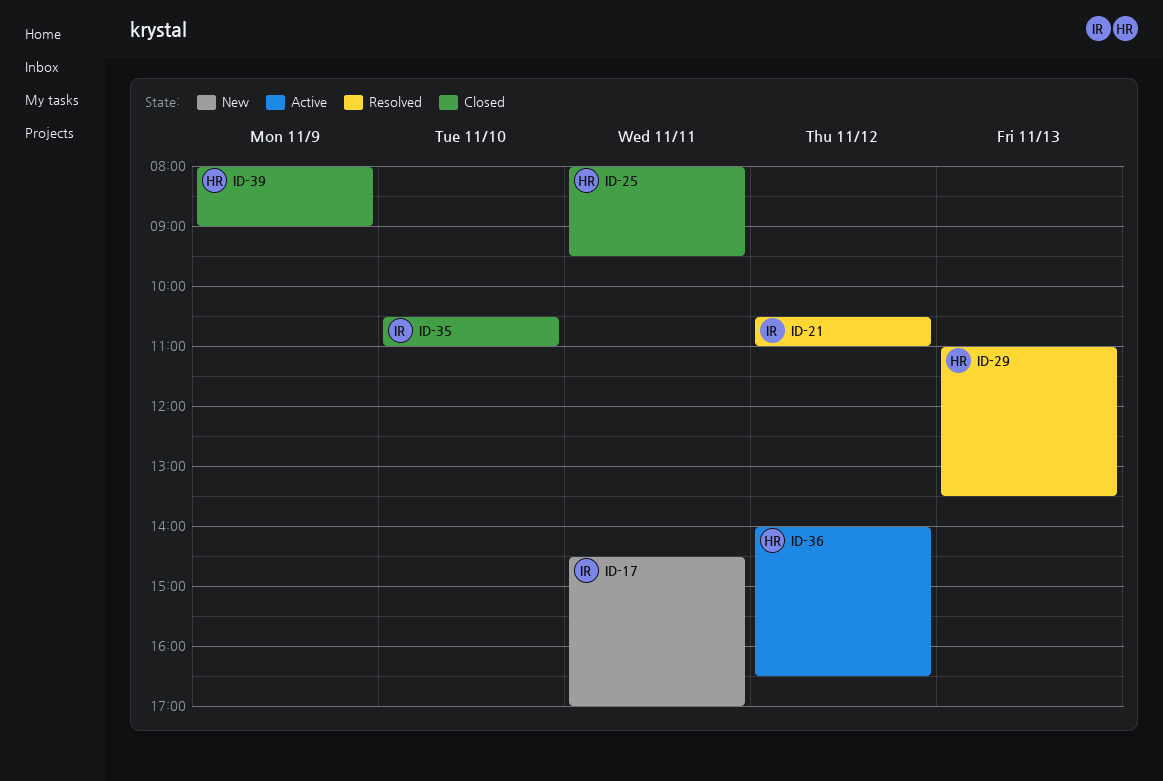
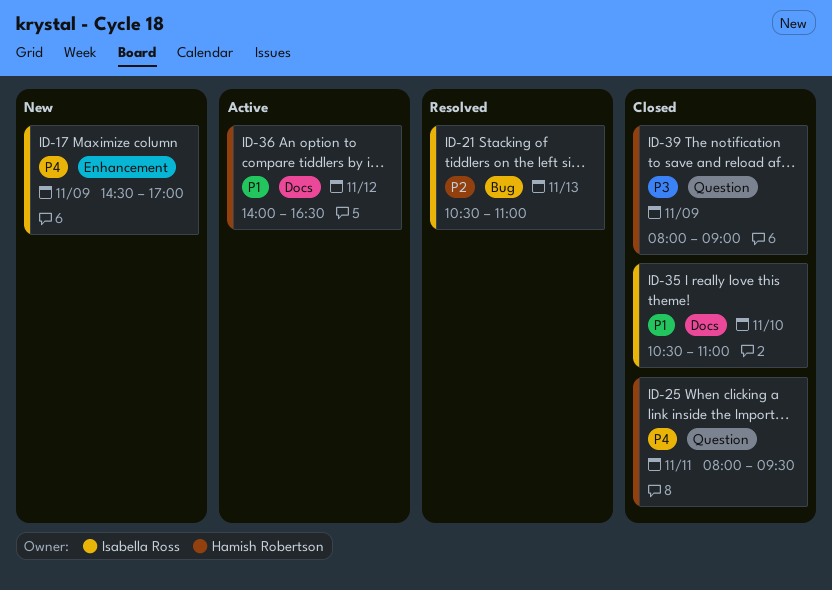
ID-17, day: Nov 11 -> Nov 9
ID-21, day: Nov 12 -> Nov 13
ID-29: present -> none

